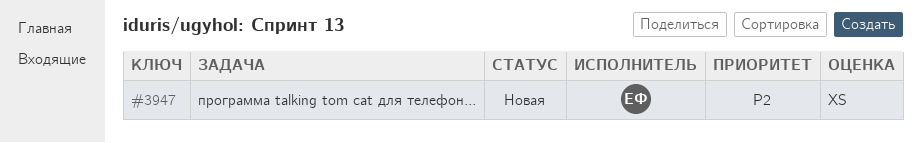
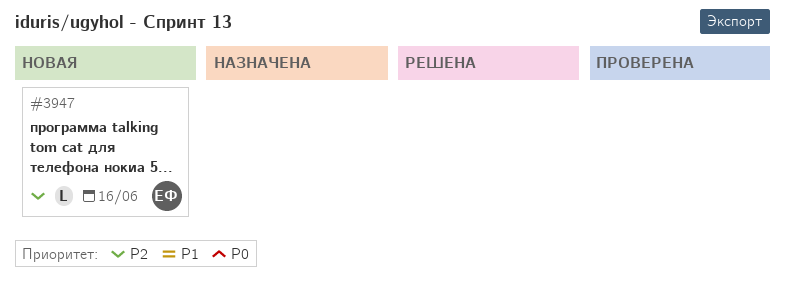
#3947, estimate: XS -> L

